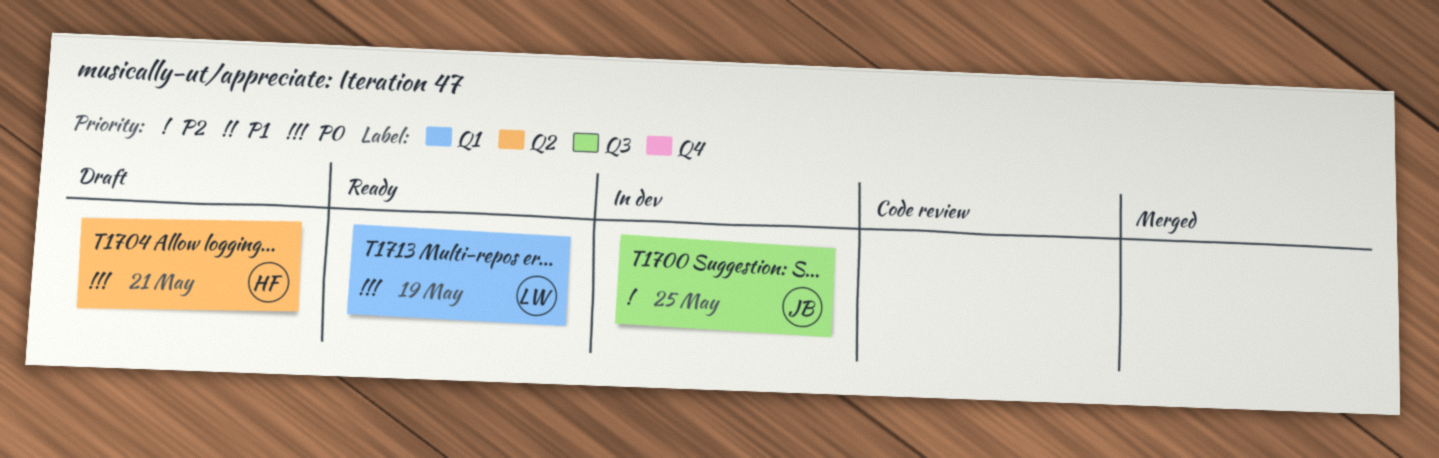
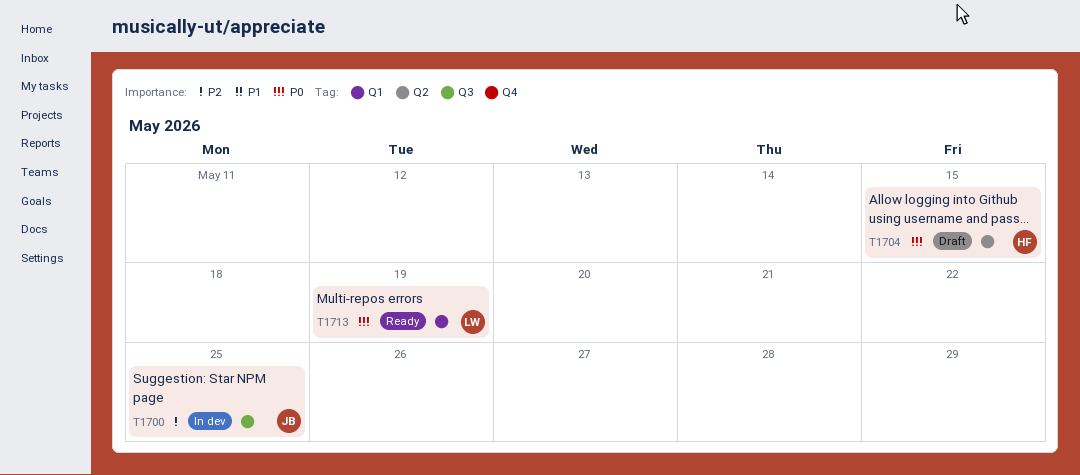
T1704, due: May 21 -> May 15

